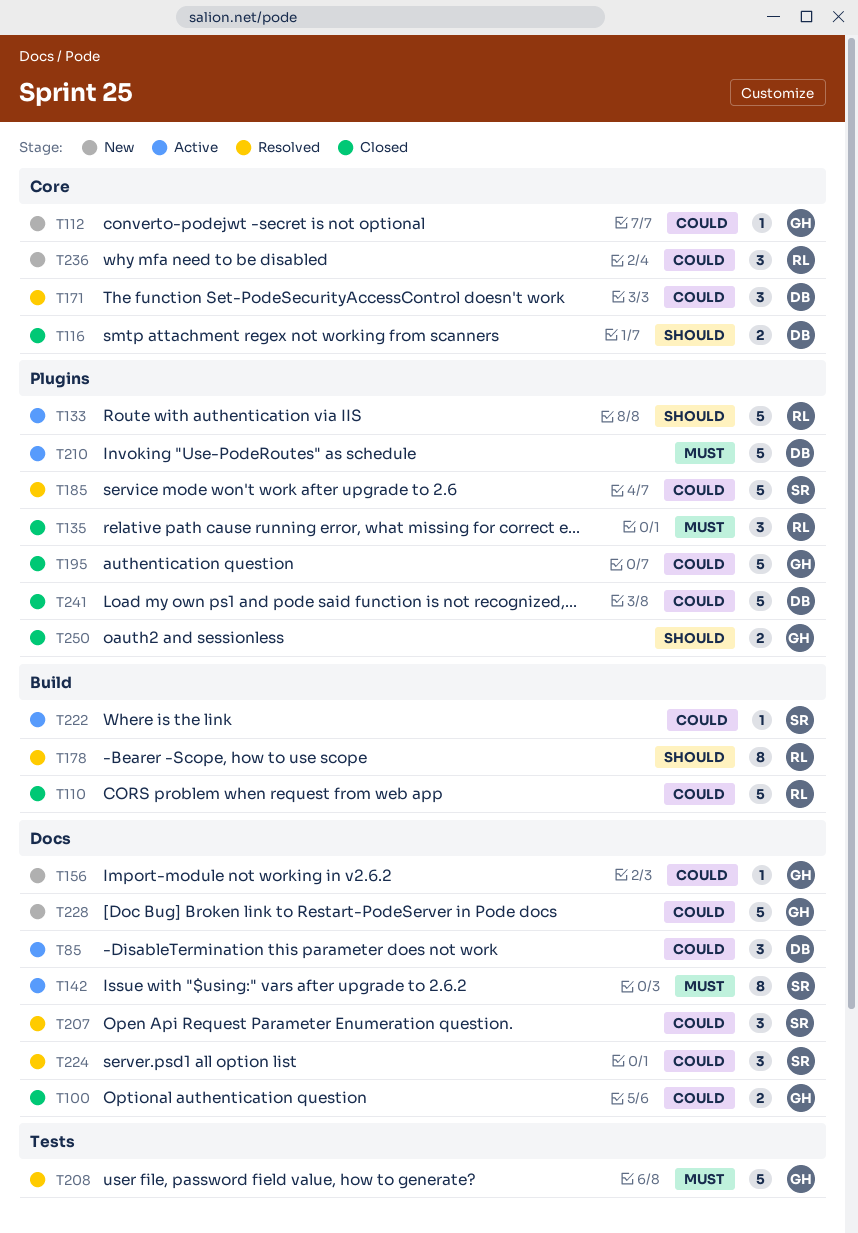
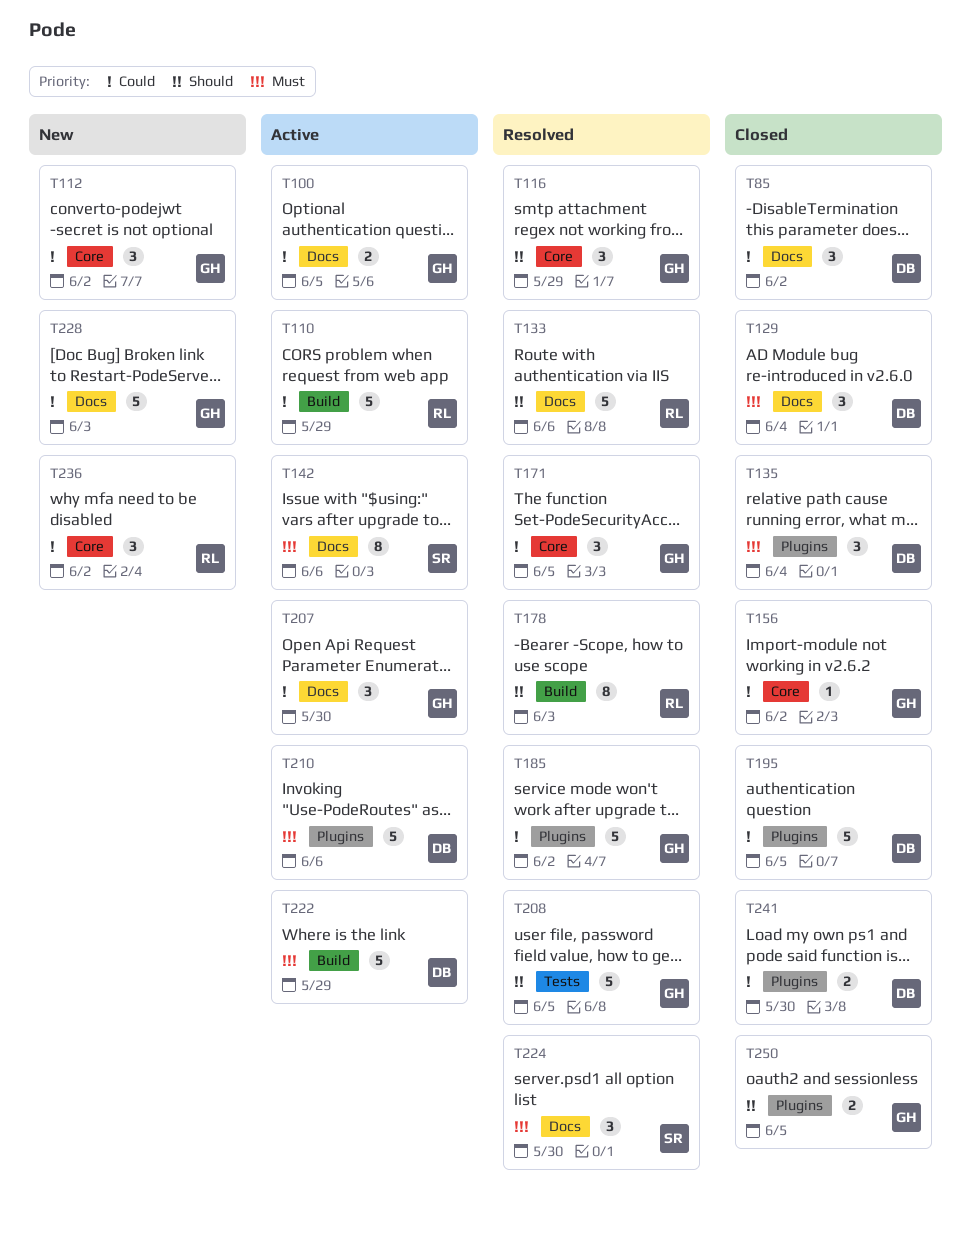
T85, status: Active -> Closed
T100, status: Closed -> Active
T110, status: Closed -> Active
T112, estimate: 1 -> 3
T116, status: Closed -> Resolved
T116, owner: DB -> GH
T116, estimate: 2 -> 3
T129: none -> present
T133, status: Active -> Resolved
T133, label: Plugins -> Docs
T135, owner: RL -> DB
T156, status: New -> Closed
T156, label: Docs -> Core
T171, owner: DB -> GH
T185, owner: SR -> GH
T195, owner: GH -> DB
T207, status: Resolved -> Active
T207, owner: SR -> GH
T208, priority: Must -> Should
T222, owner: SR -> DB
T222, priority: Could -> Must
T222, estimate: 1 -> 5
T224, priority: Could -> Must
T241, estimate: 5 -> 2

